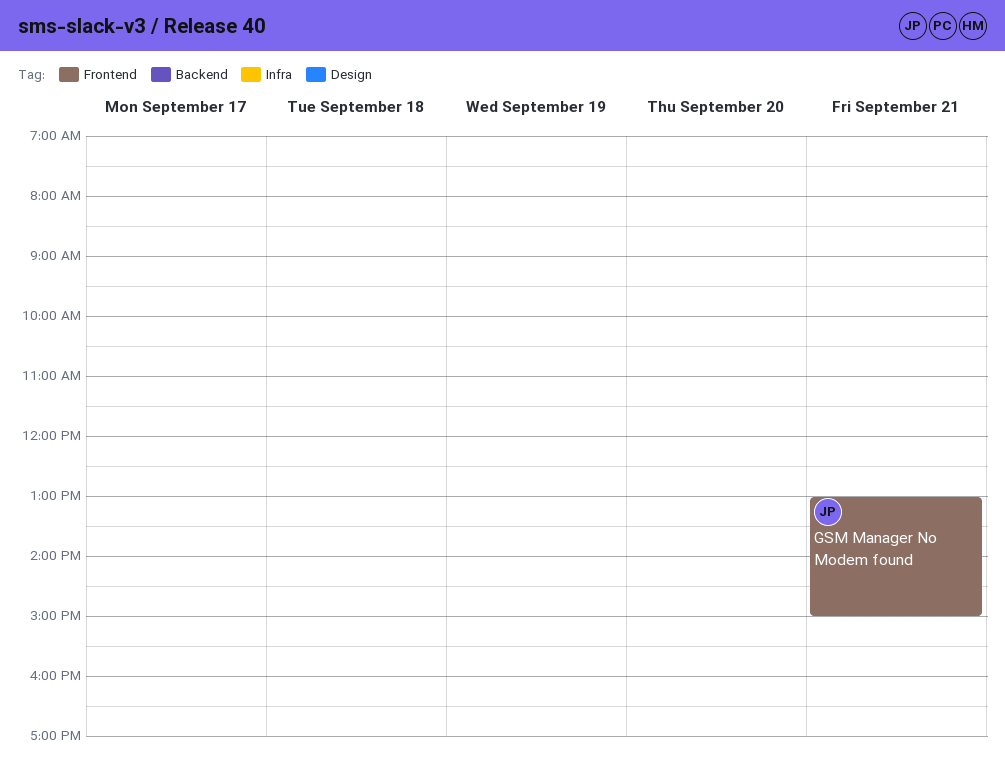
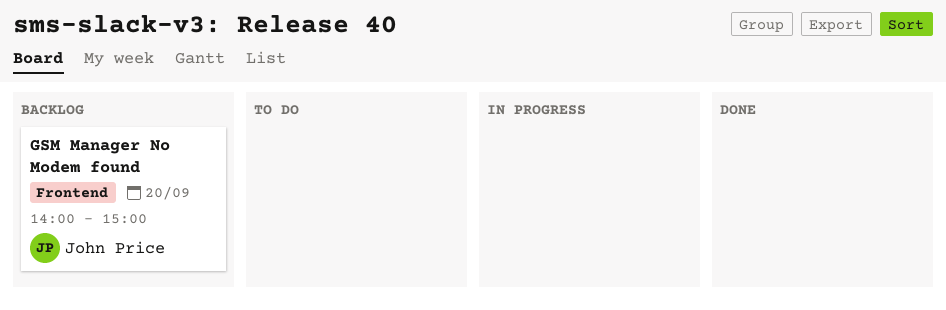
GSM Manager No Modem found, day: Sep 21 -> Sep 20
GSM Manager No Modem found, begins: 13:00 -> 14:00

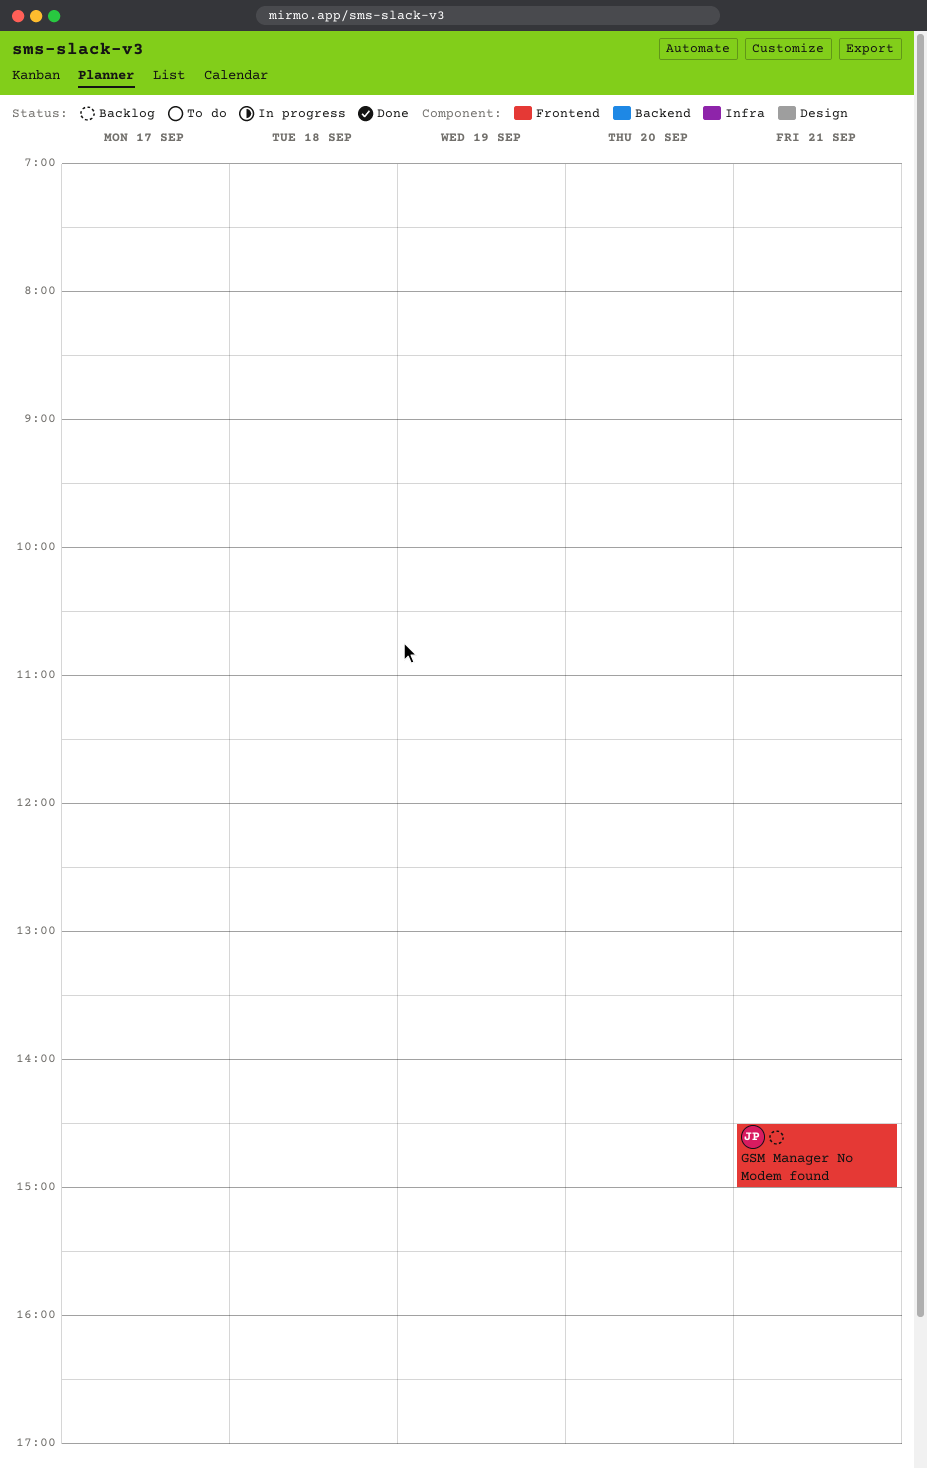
GSM Manager No Modem found, day: Sep 20 -> Sep 21
GSM Manager No Modem found, begins: 14:00 -> 14:30

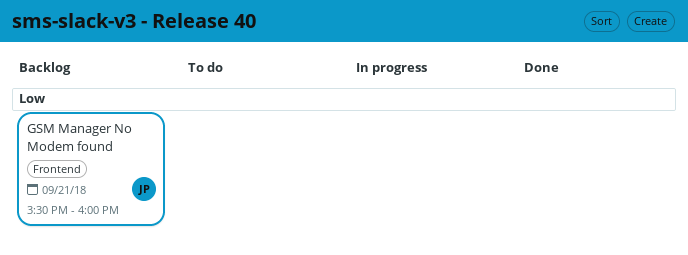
GSM Manager No Modem found, begins: 14:30 -> 15:30
GSM Manager No Modem found, ends: 15:00 -> 16:00

